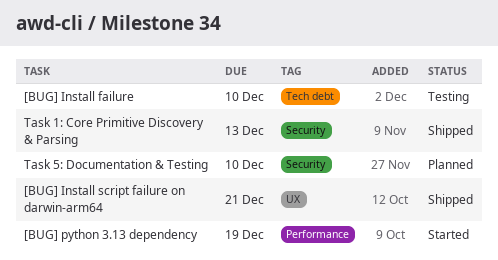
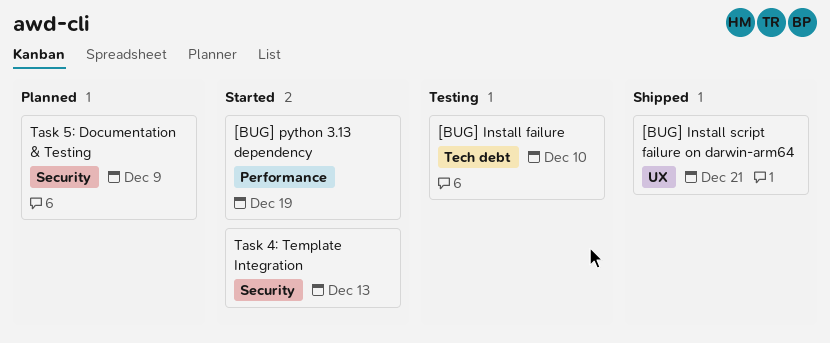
Task 1: Core Primitive Discovery & Parsing: present -> none
Task 4: Template Integration: none -> present
Task 5: Documentation & Testing, due: Dec 10 -> Dec 9

